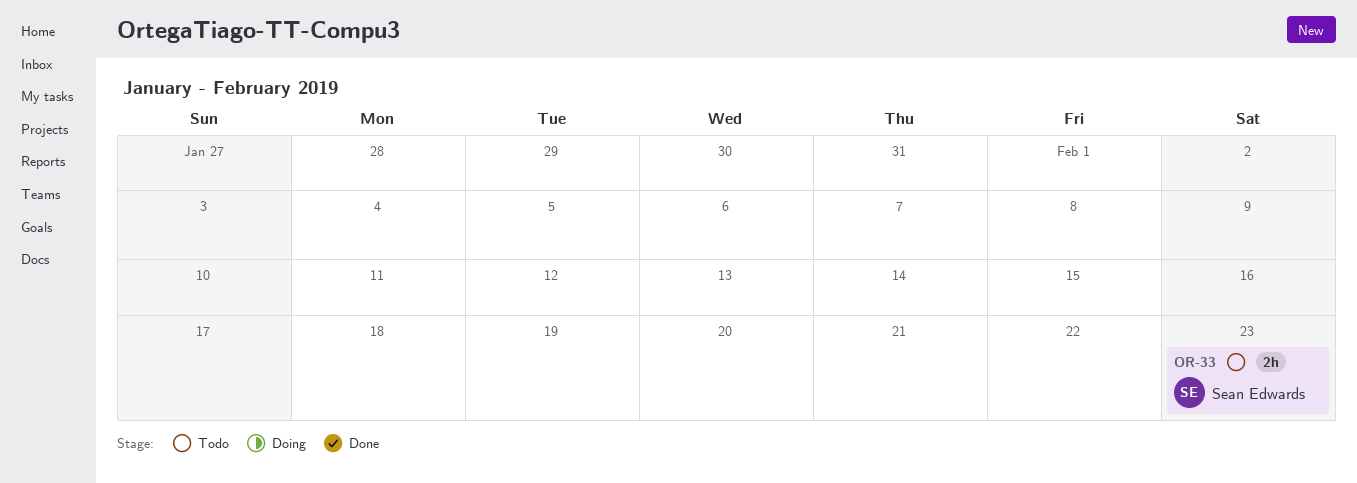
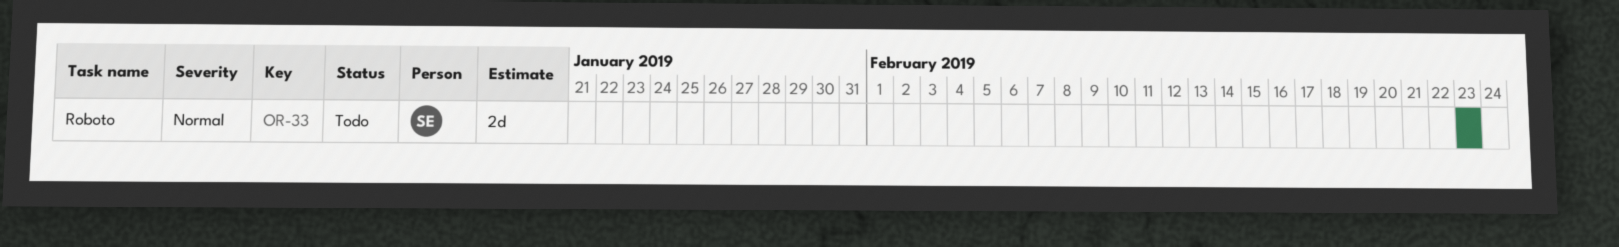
OR-33, estimate: 2h -> 2d

